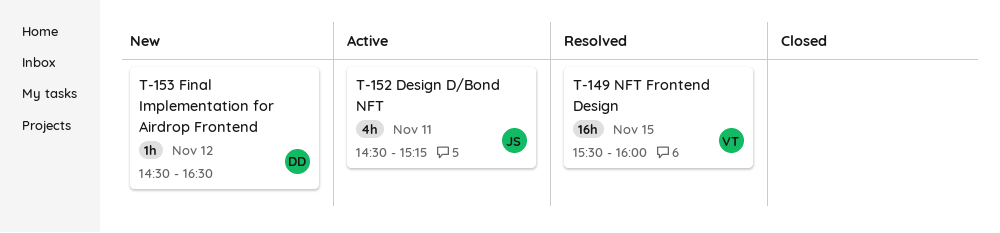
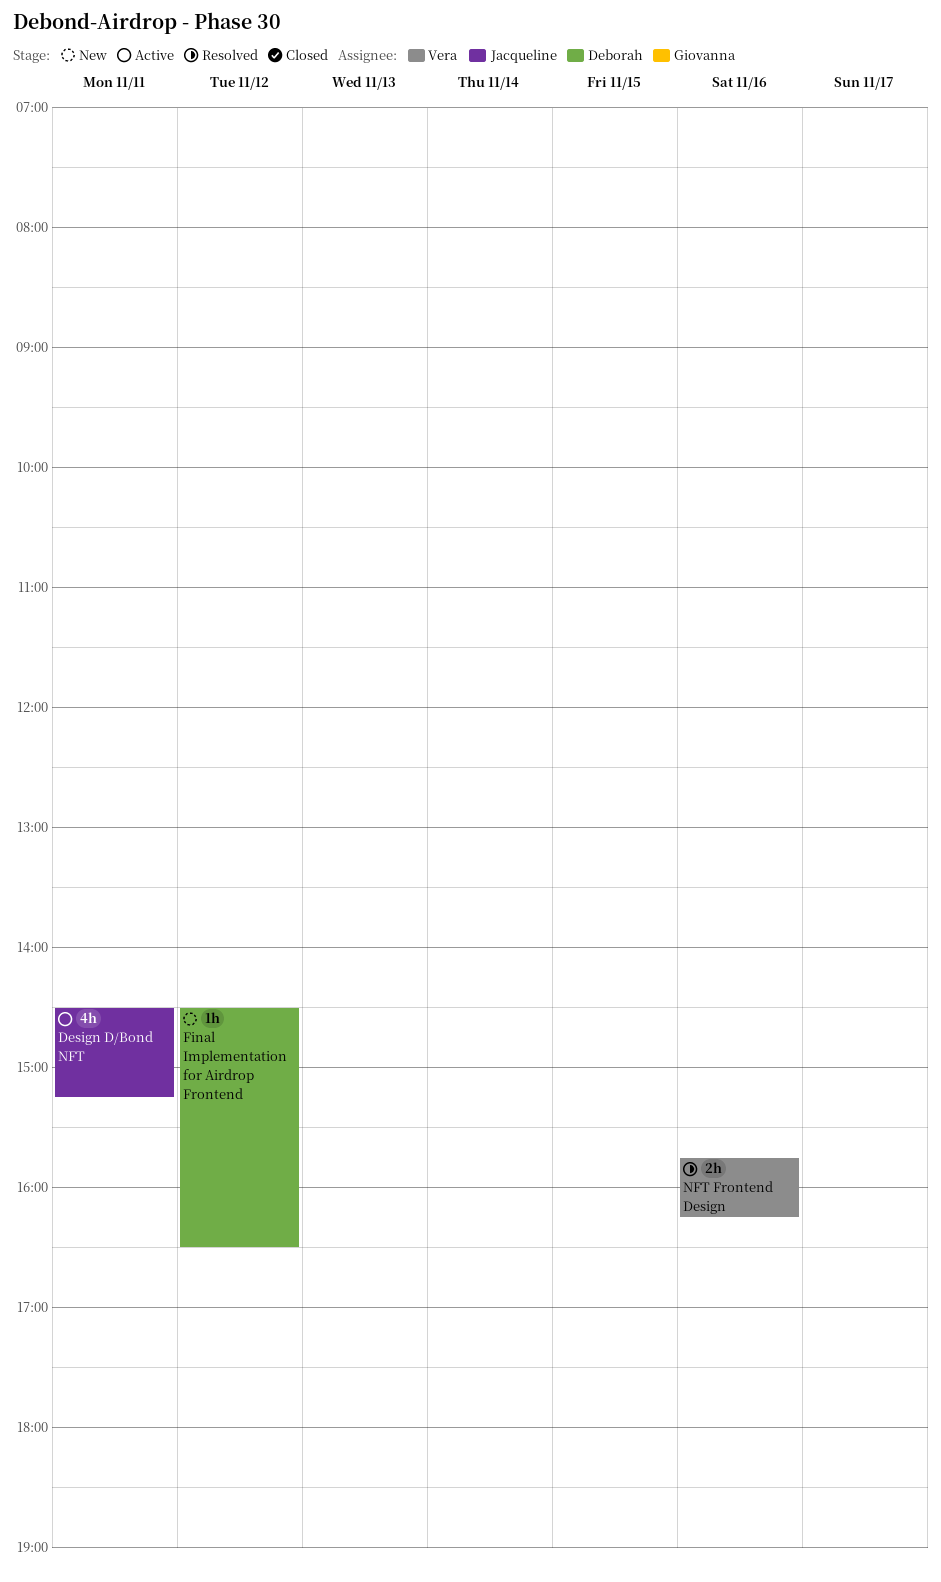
NFT Frontend Design, estimate: 16h -> 2h
NFT Frontend Design, day: Nov 15 -> Nov 16
NFT Frontend Design, begins: 15:30 -> 15:45
NFT Frontend Design, ends: 16:00 -> 16:15

